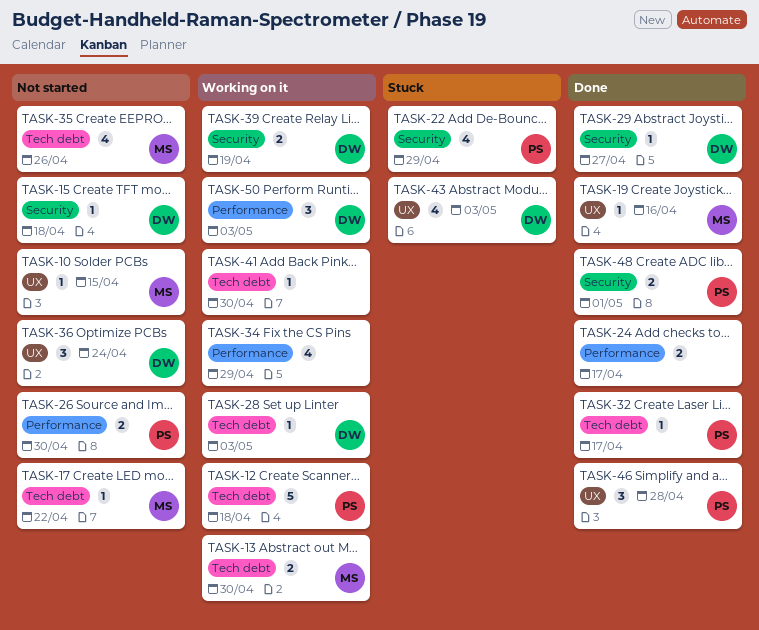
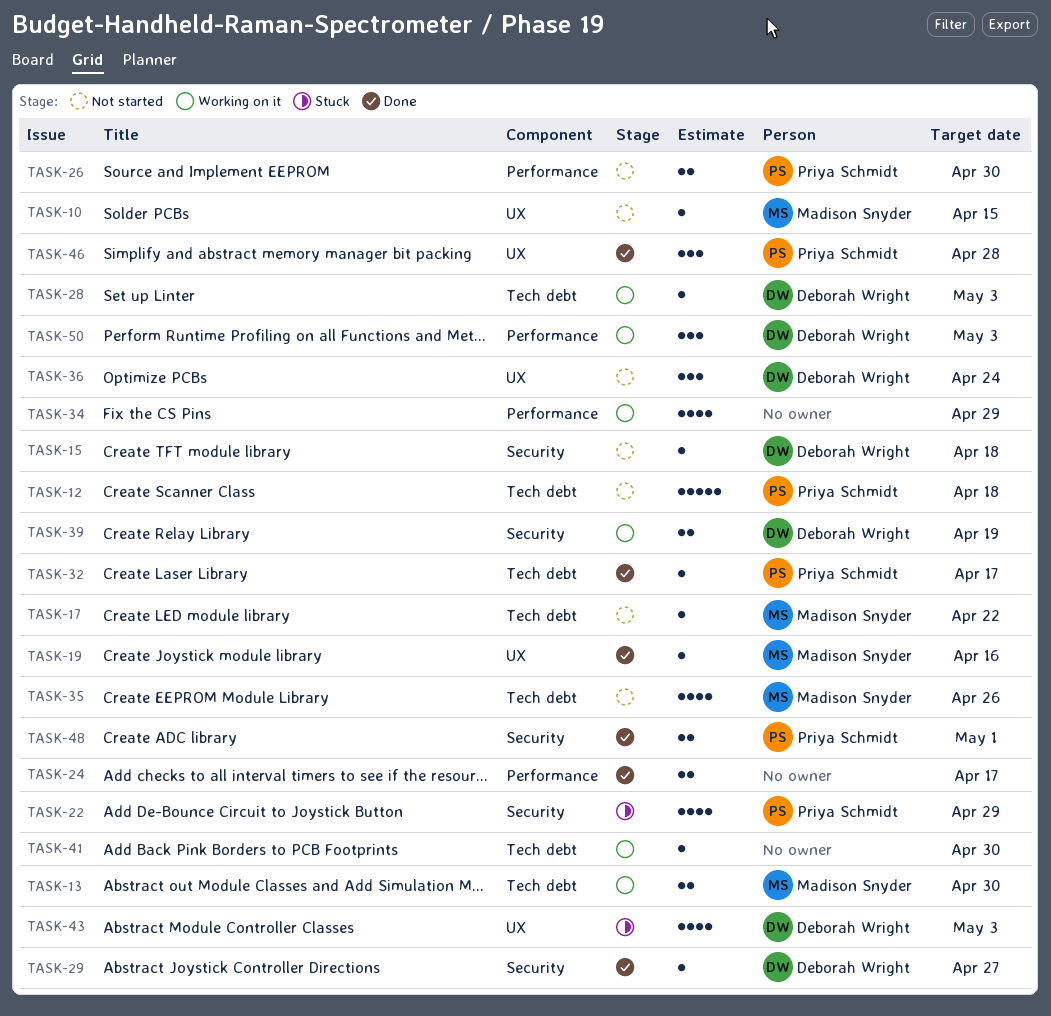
TASK-12, status: Working on it -> Not started

